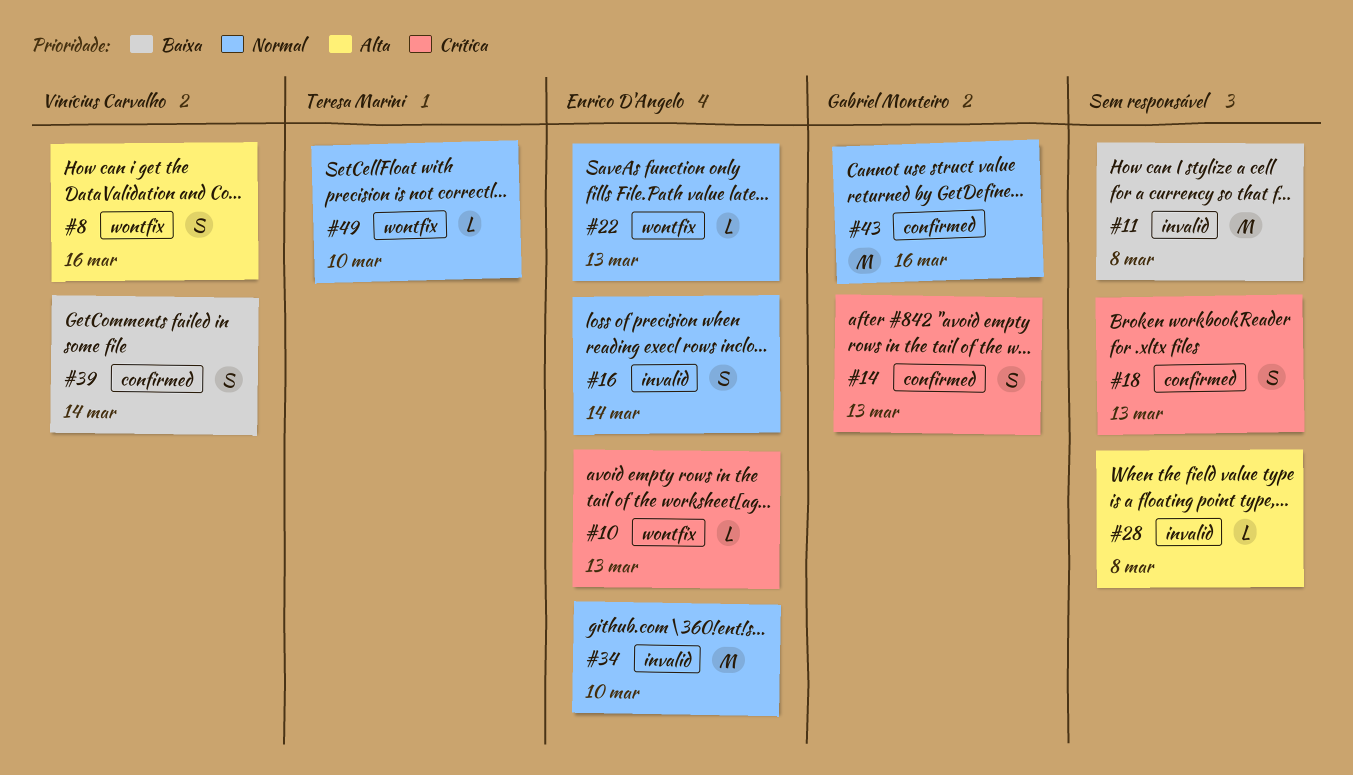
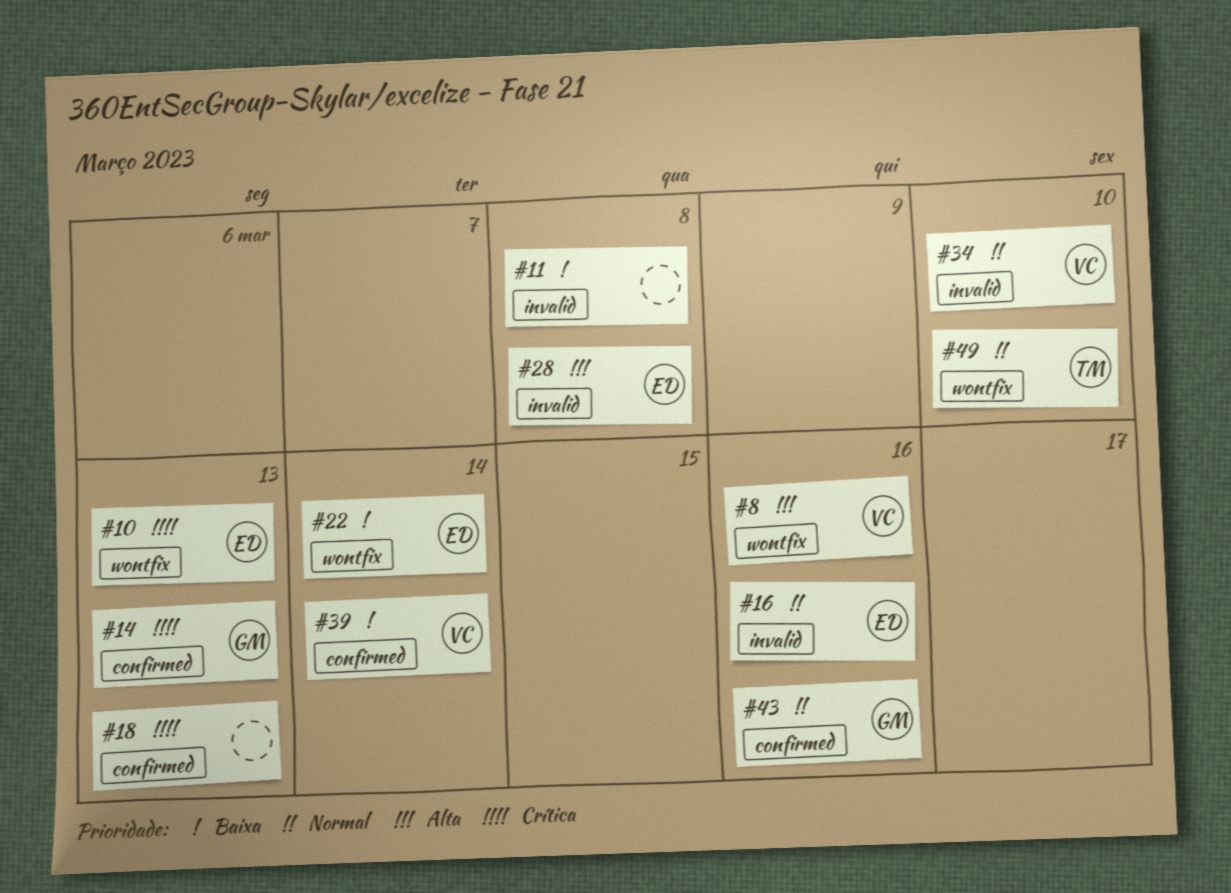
#16, due: Mar 14 -> Mar 16
#22, priority: Normal -> Baixa
#22, due: Mar 13 -> Mar 14
#28, owner: none -> Enrico D'Angelo
#34, owner: Enrico D'Angelo -> Vinícius Carvalho

